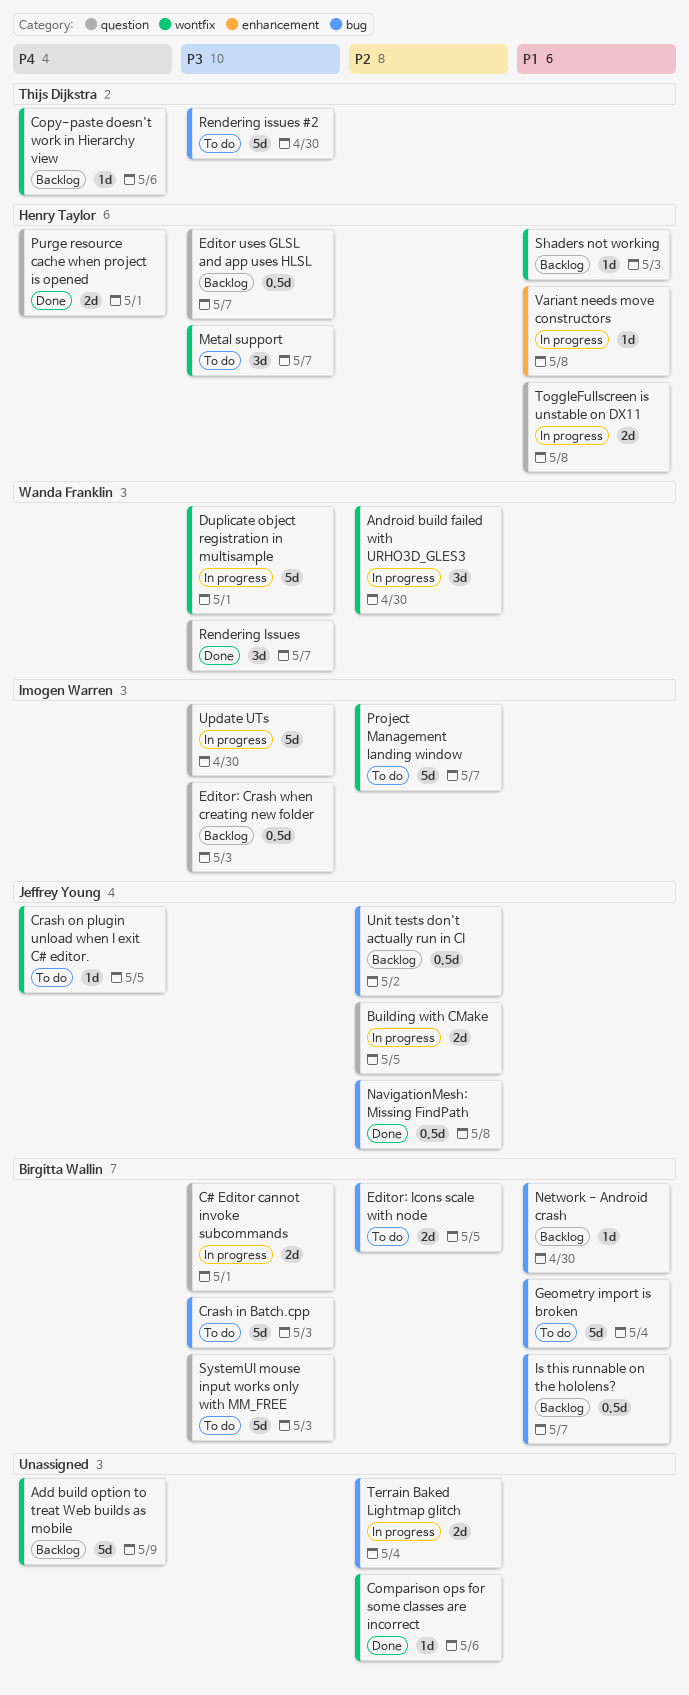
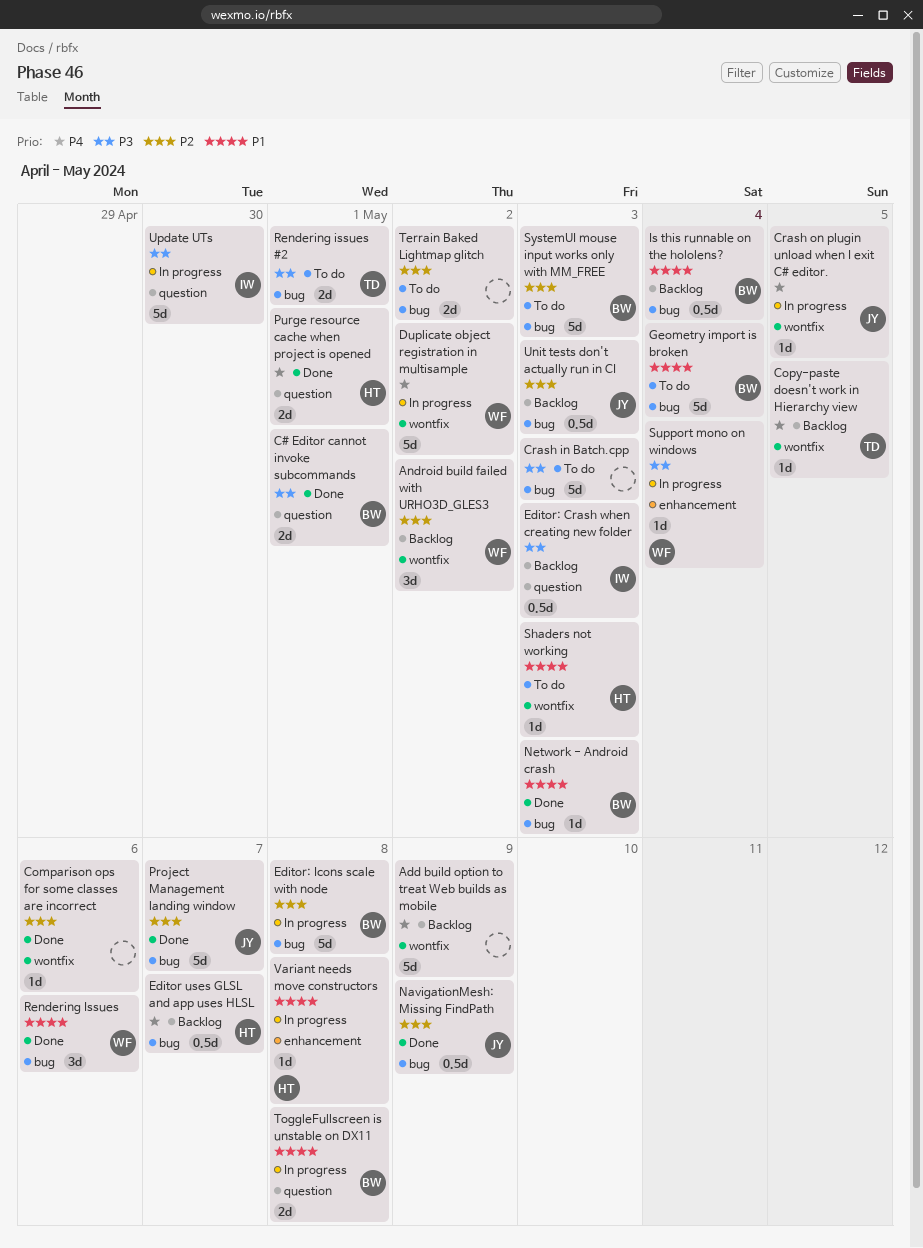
Android build failed with URHO3D_GLES3, status: In progress -> Backlog
Android build failed with URHO3D_GLES3, due: Apr 30 -> May 2
Building with CMake: present -> none
C# Editor cannot invoke subcommands, status: In progress -> Done
Copy-paste doesn't work in Hierarchy view, due: May 6 -> May 5
Crash in Batch.cpp, owner: Birgitta Wallin -> none
Crash on plugin unload when I exit C# editor., status: To do -> In progress
Duplicate object registration in multisample, priority: P3 -> P4
Duplicate object registration in multisample, due: May 1 -> May 2
Editor uses GLSL and app uses HLSL, priority: P3 -> P4
Editor uses GLSL and app uses HLSL, label: question -> bug
Editor: Icons scale with node, status: To do -> In progress
Editor: Icons scale with node, estimate: 2d -> 5d
Editor: Icons scale with node, due: May 5 -> May 8
Is this runnable on the hololens?, due: May 7 -> May 4
Metal support: present -> none
NavigationMesh: Missing FindPath, due: May 8 -> May 9
Network - Android crash, status: Backlog -> Done
Network - Android crash, due: Apr 30 -> May 3
Project Management landing window, status: To do -> Done
Project Management landing window, owner: Imogen Warren -> Jeffrey Young
Project Management landing window, label: wontfix -> bug
Rendering Issues, priority: P3 -> P1
Rendering Issues, label: question -> bug
Rendering Issues, due: May 7 -> May 6
Rendering issues #2, estimate: 5d -> 2d
Rendering issues #2, due: Apr 30 -> May 1
Shaders not working, status: Backlog -> To do
Support mono on windows: none -> present
SystemUI mouse input works only with MM_FREE, priority: P3 -> P2
SystemUI mouse input works only with MM_FREE, label: question -> bug
Terrain Baked Lightmap glitch, status: In progress -> To do
Terrain Baked Lightmap glitch, due: May 4 -> May 2
ToggleFullscreen is unstable on DX11, owner: Henry Taylor -> Birgitta Wallin
Unit tests don't actually run in CI, due: May 2 -> May 3

